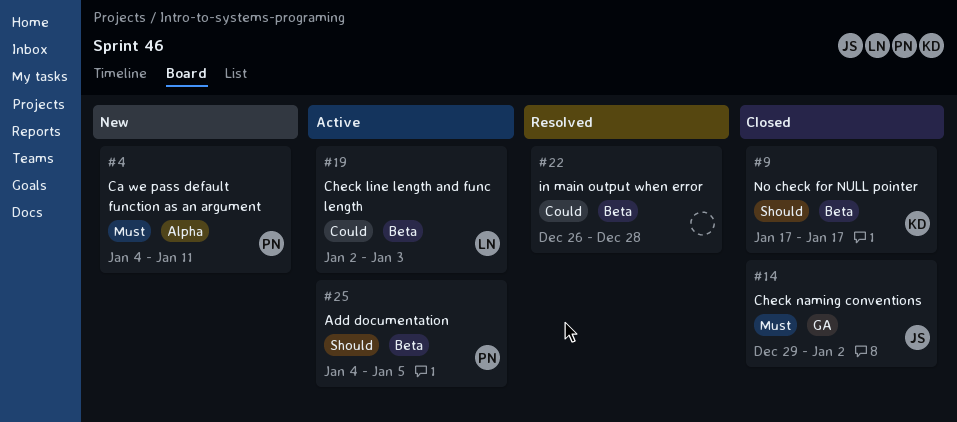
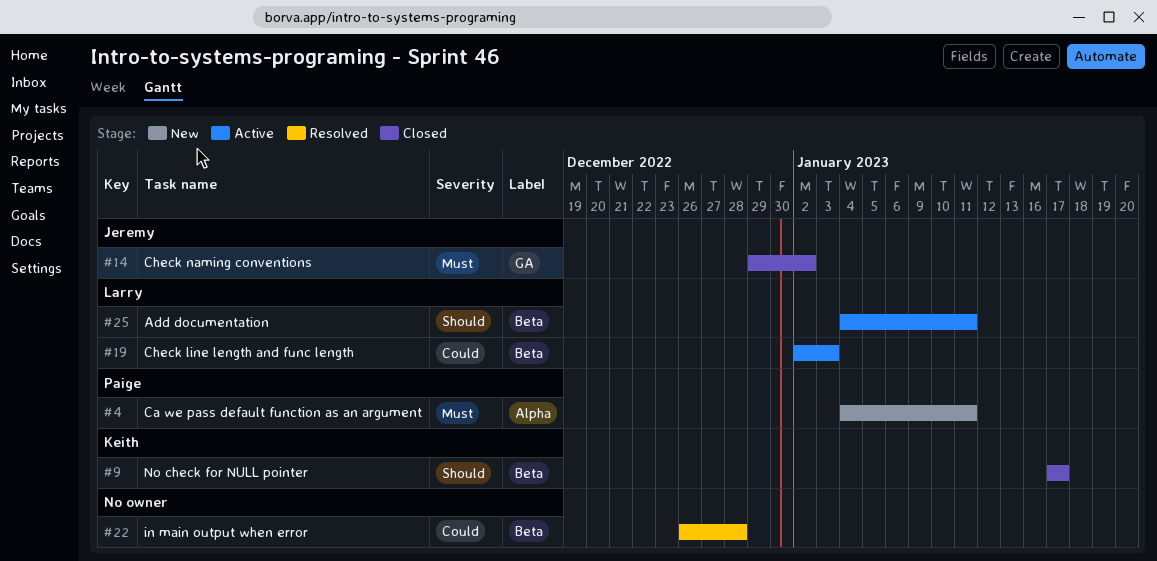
#25, owner: Paige -> Larry
#25, due: Jan 5 -> Jan 11

